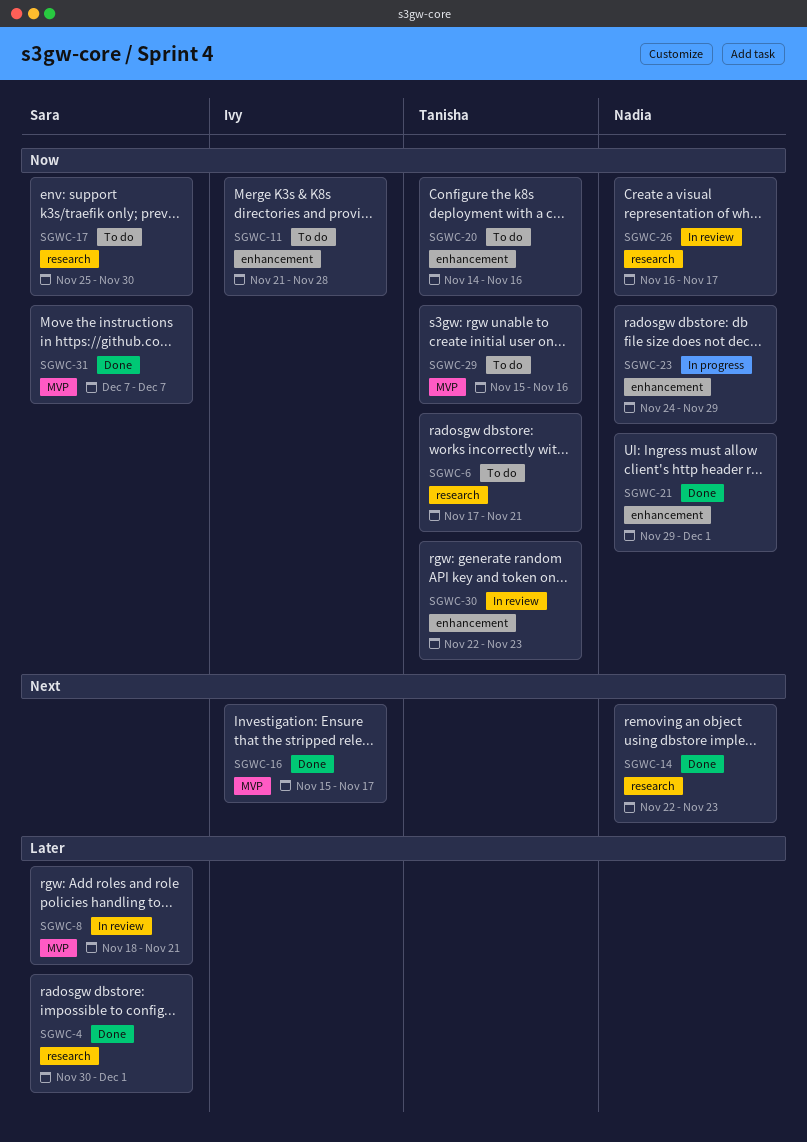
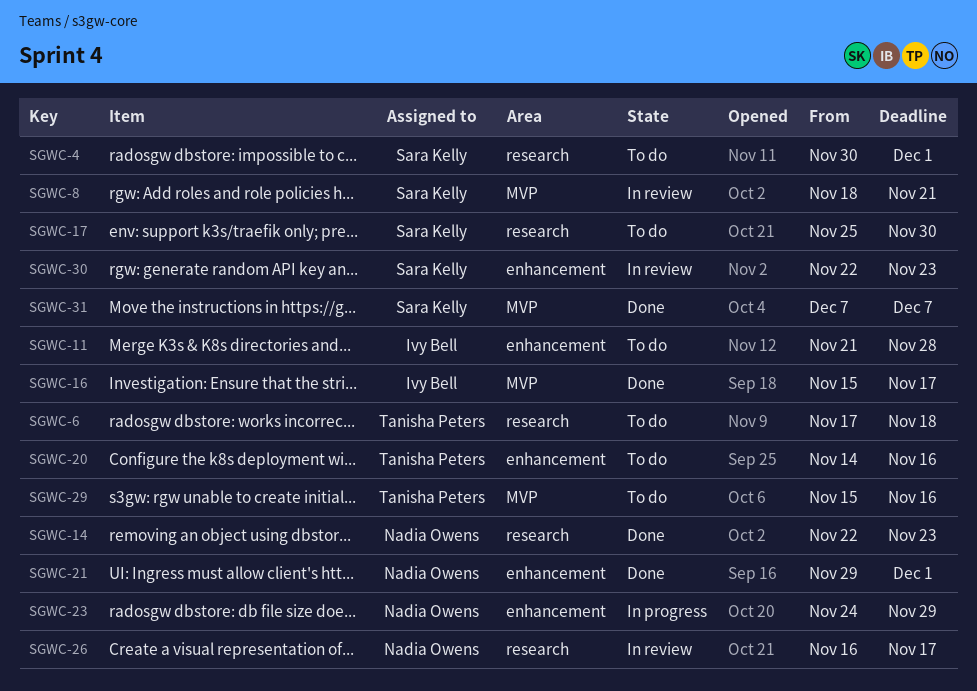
SGWC-4, status: Done -> To do
SGWC-6, due: Nov 21 -> Nov 18
SGWC-30, owner: Tanisha Peters -> Sara Kelly

